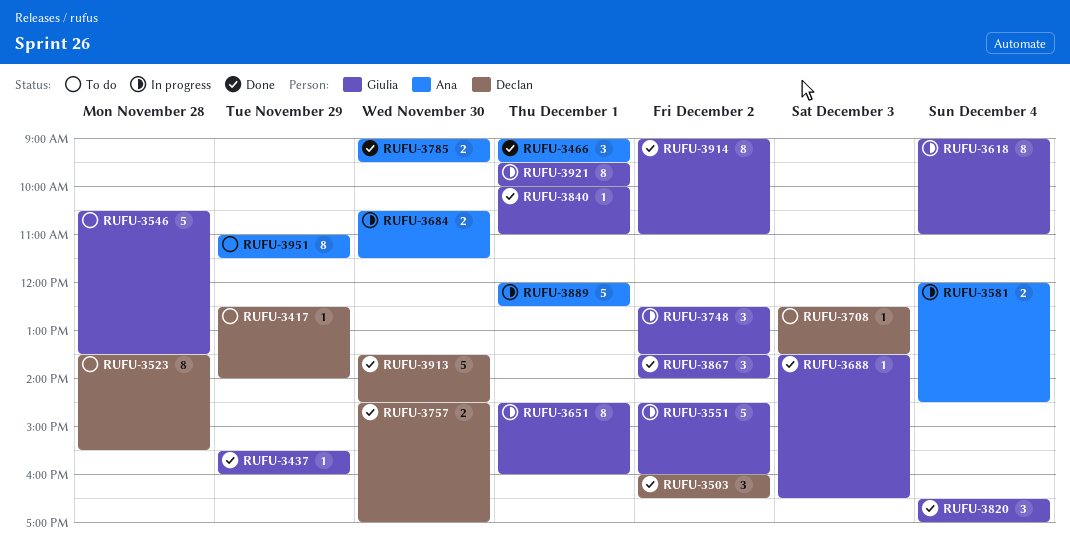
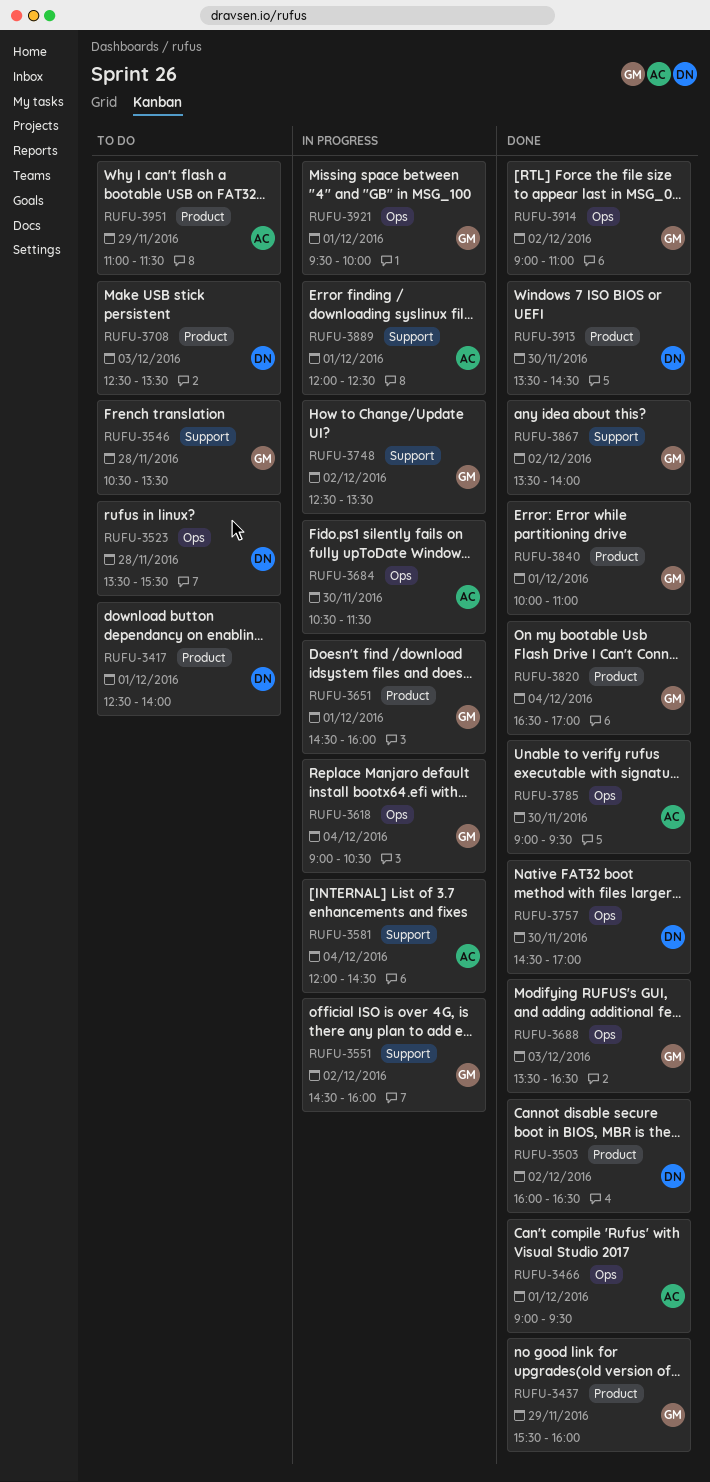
RUFU-3417, day: Nov 29 -> Dec 1
RUFU-3618, ends: 11:00 -> 10:30

